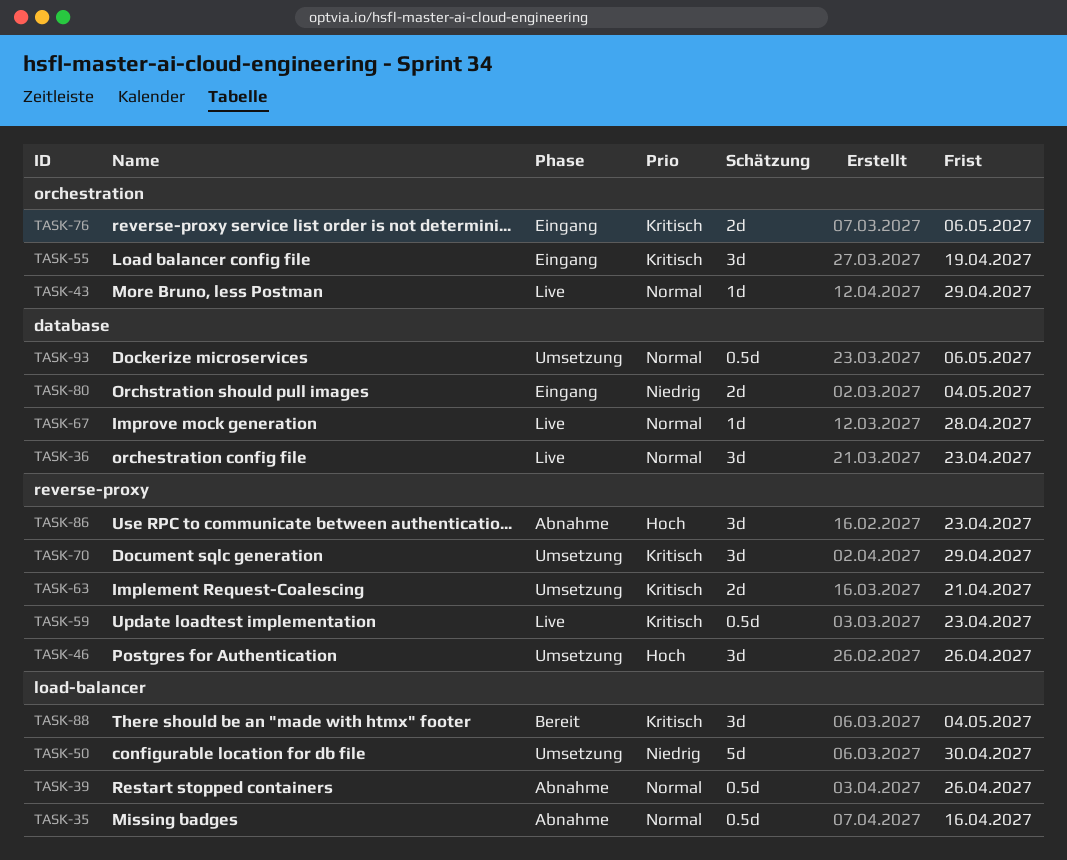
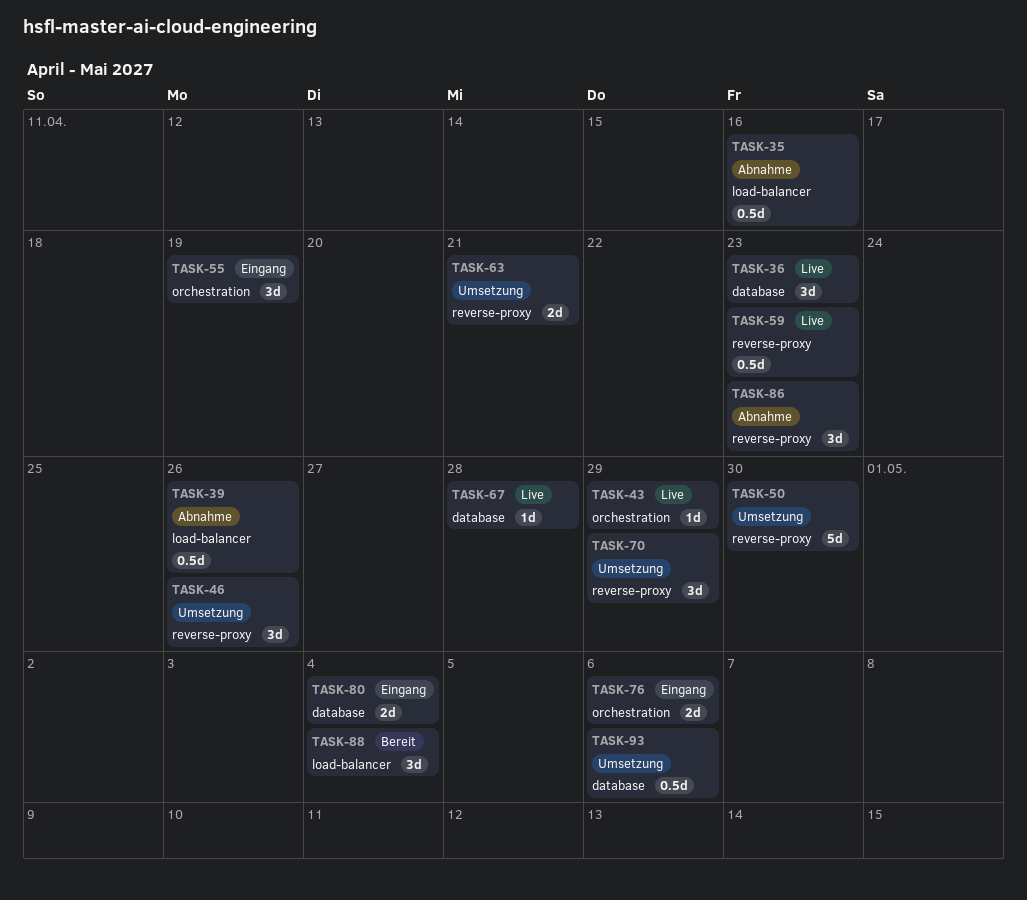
TASK-50, label: load-balancer -> reverse-proxy

